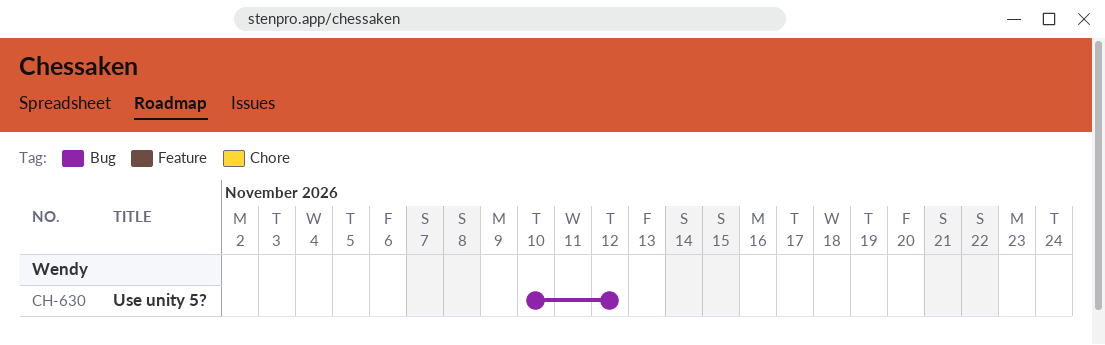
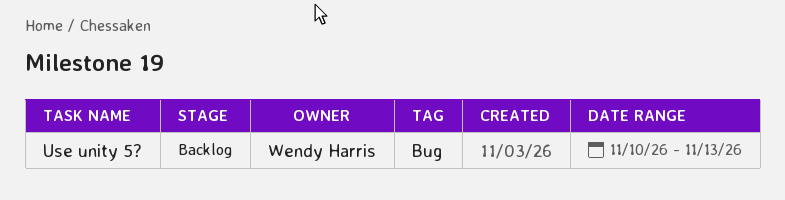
Use unity 5?, due: Nov 12 -> Nov 13

